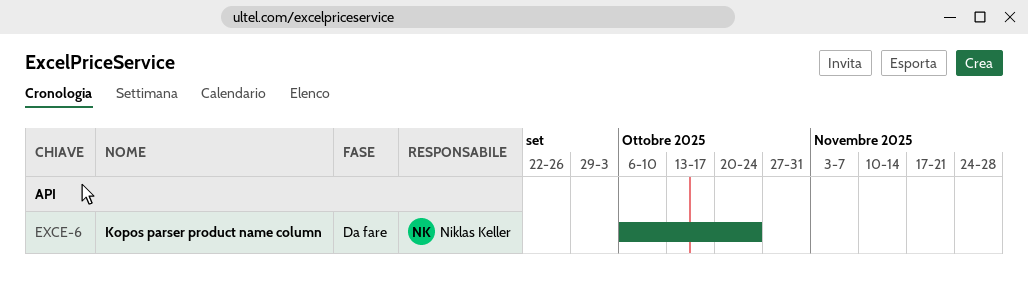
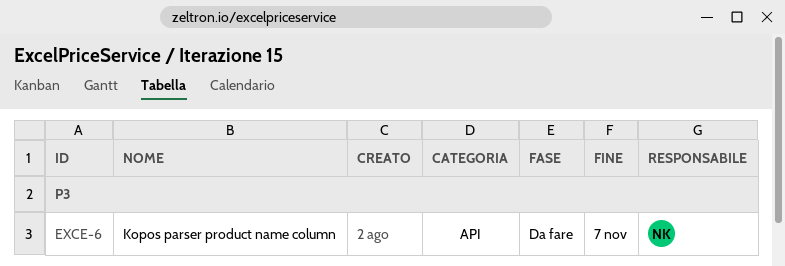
EXCE-6, due: Oct 24 -> Nov 7

